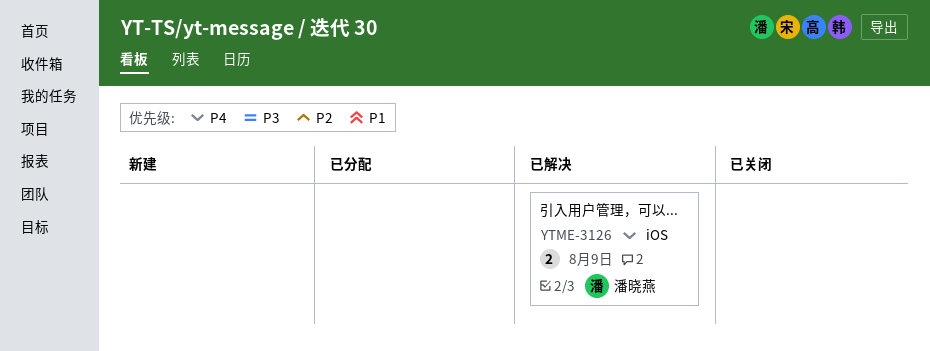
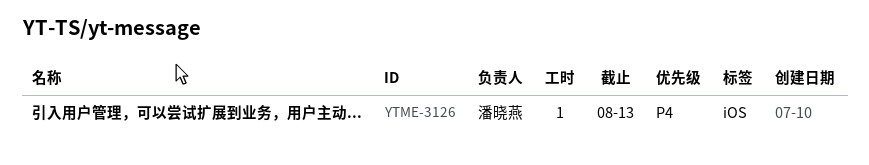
YTME-3126, estimate: 2 -> 1
YTME-3126, due: Aug 9 -> Aug 13

